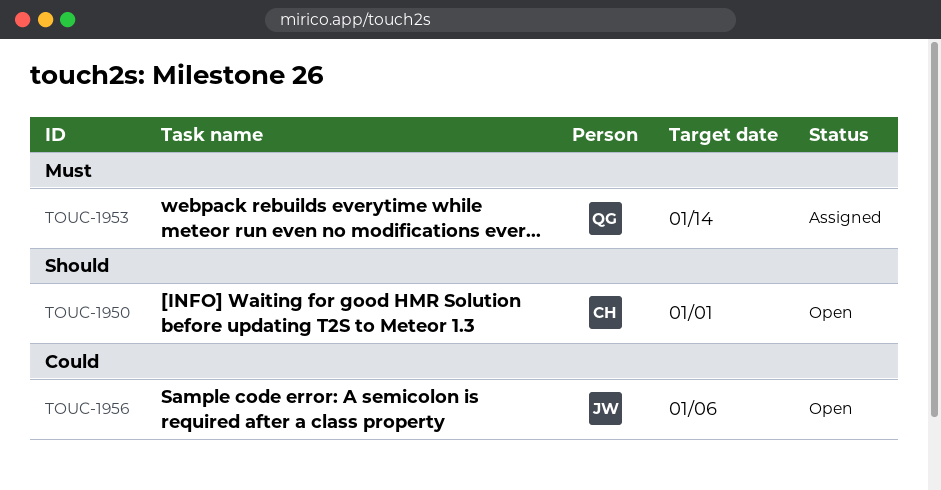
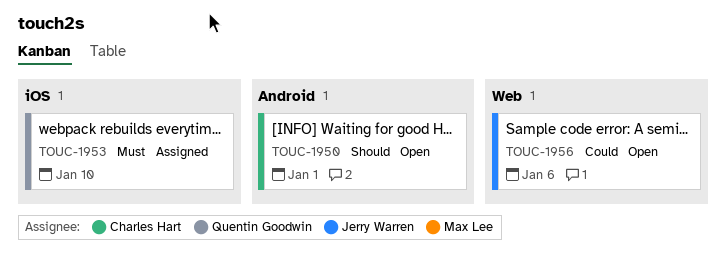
TOUC-1953, due: Jan 14 -> Jan 10

